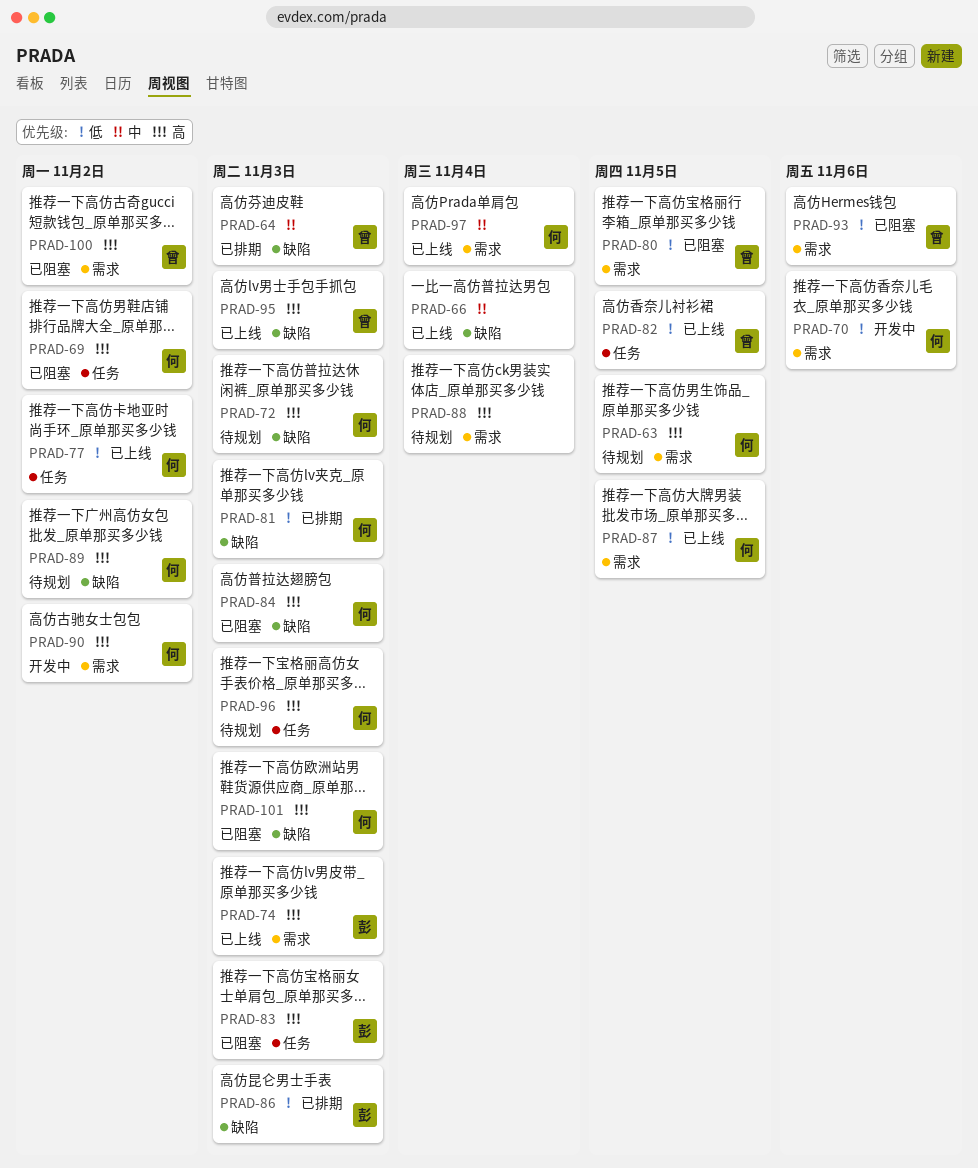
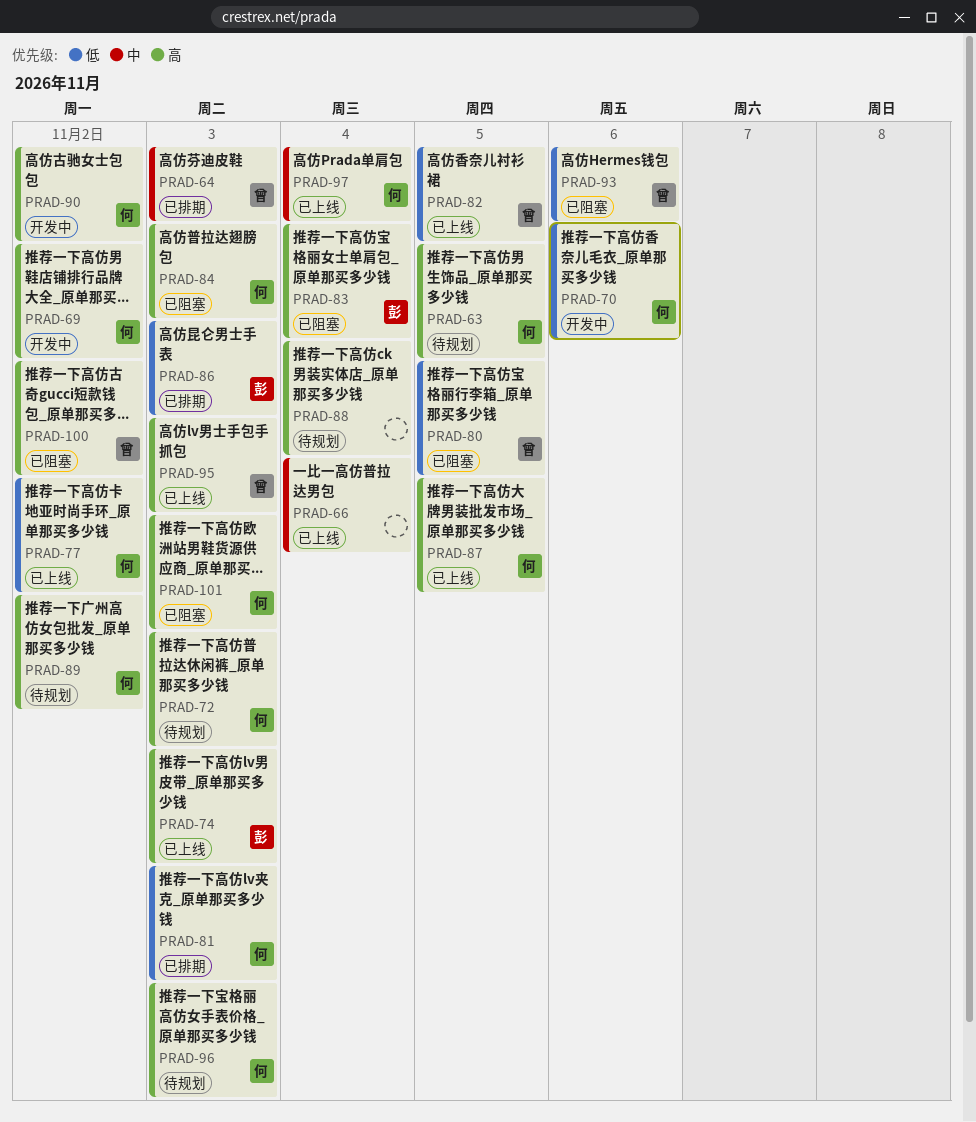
PRAD-69, status: 已阻塞 -> 开发中
PRAD-83, due: Nov 3 -> Nov 4
PRAD-87, priority: 低 -> 高

